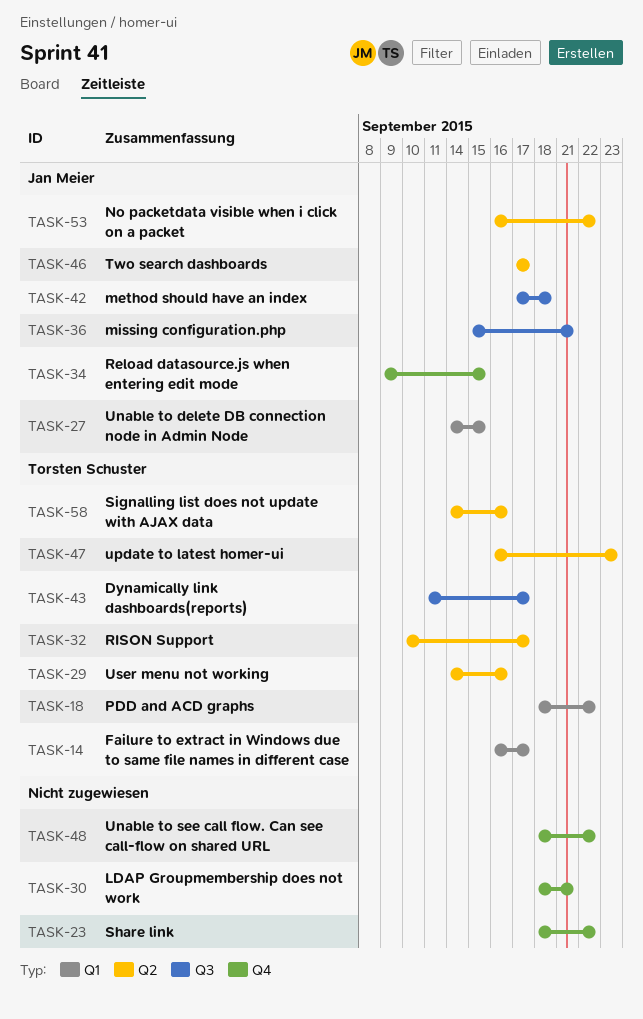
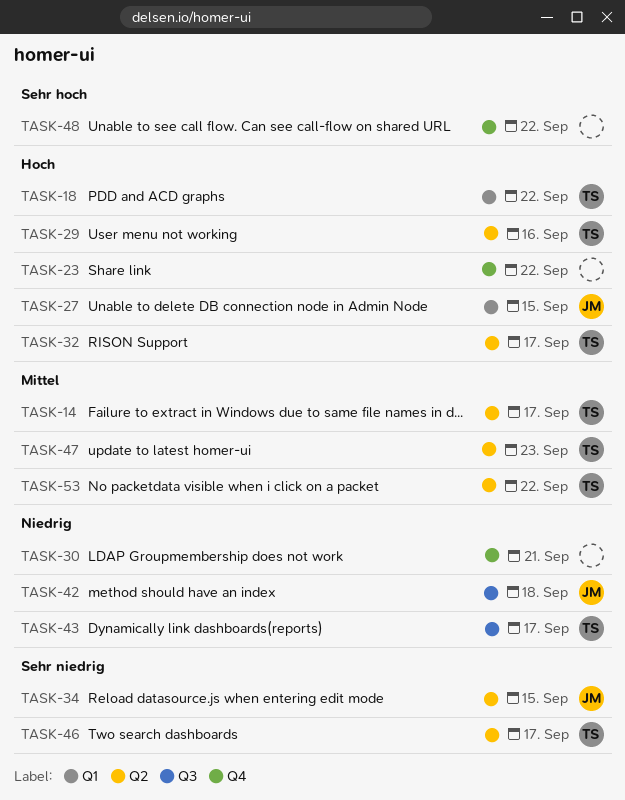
TASK-14, label: Q1 -> Q2
TASK-34, label: Q4 -> Q2
TASK-36: present -> none
TASK-46, owner: Jan Meier -> Torsten Schuster
TASK-53, owner: Jan Meier -> Torsten Schuster
TASK-58: present -> none

